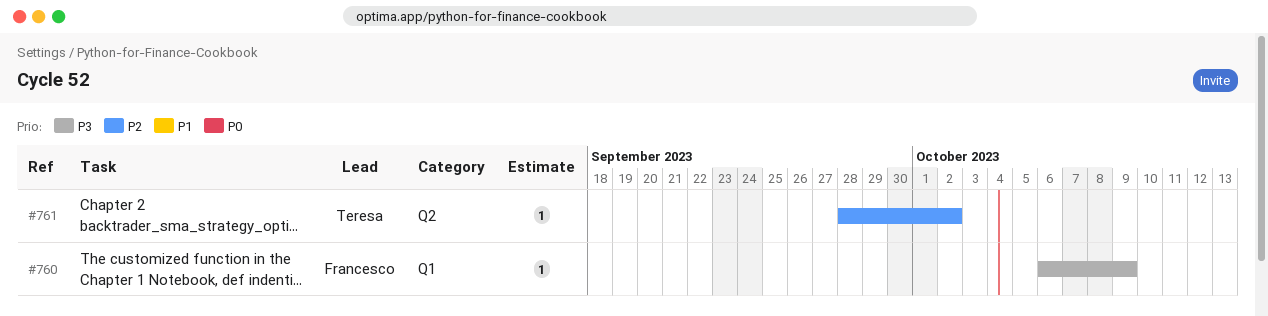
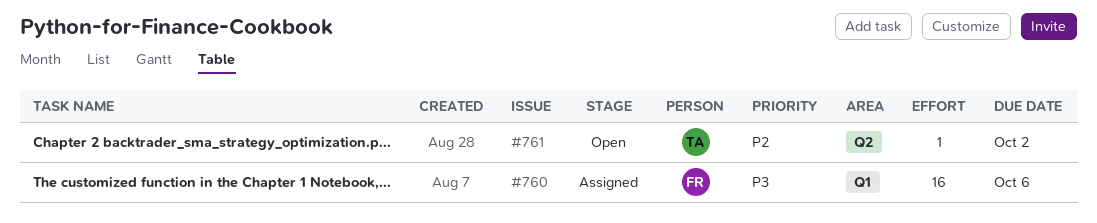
#760, estimate: 1 -> 16
#760, due: Oct 9 -> Oct 6

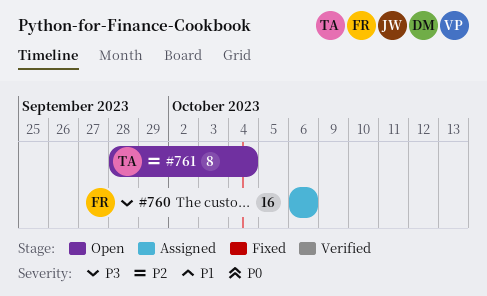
#761, estimate: 1 -> 8
#761, due: Oct 2 -> Oct 4

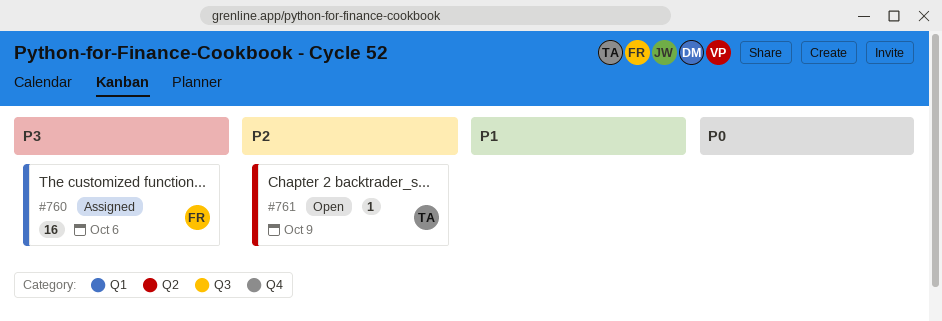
#761, estimate: 8 -> 1
#761, due: Oct 4 -> Oct 9

